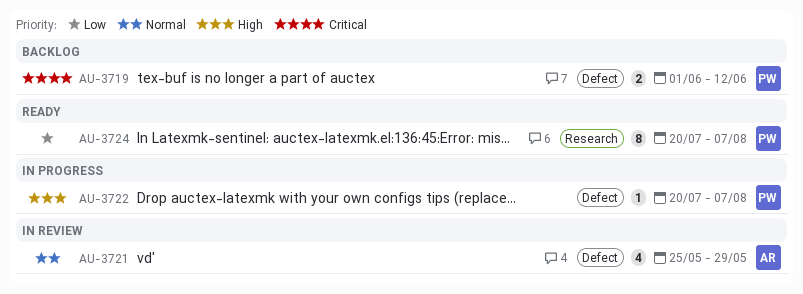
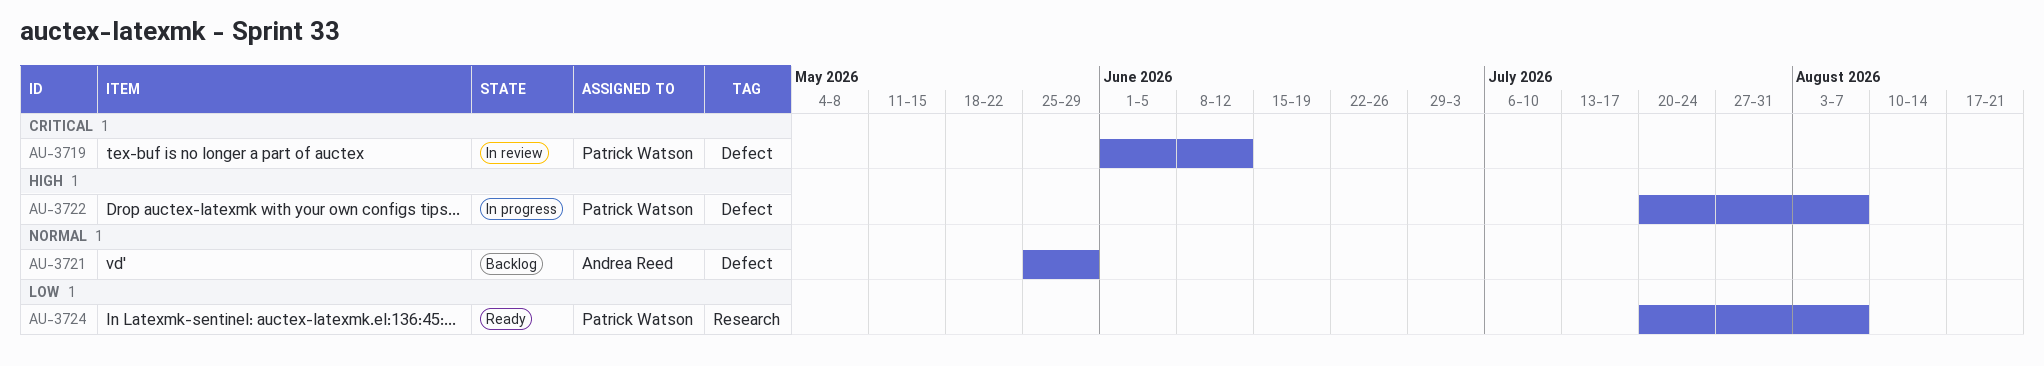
AU-3719, status: Backlog -> In review
AU-3721, status: In review -> Backlog

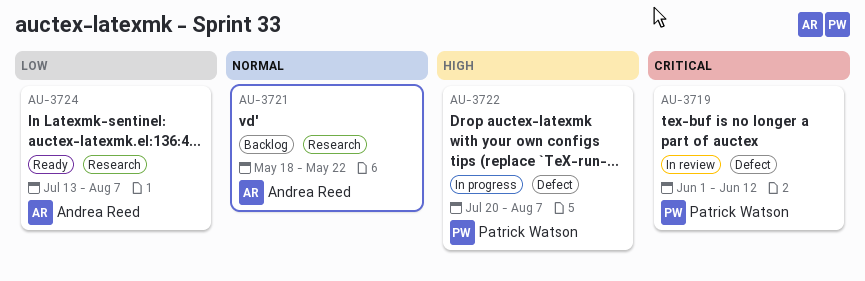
AU-3721, label: Defect -> Research
AU-3721, start: May 25 -> May 18
AU-3721, due: May 29 -> May 22
AU-3724, owner: Patrick Watson -> Andrea Reed
AU-3724, start: Jul 20 -> Jul 13

